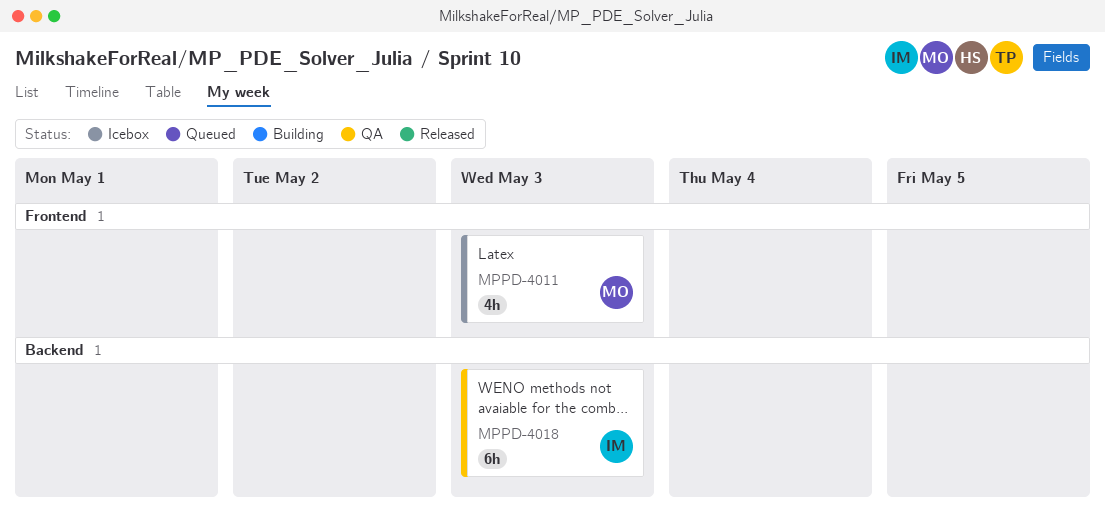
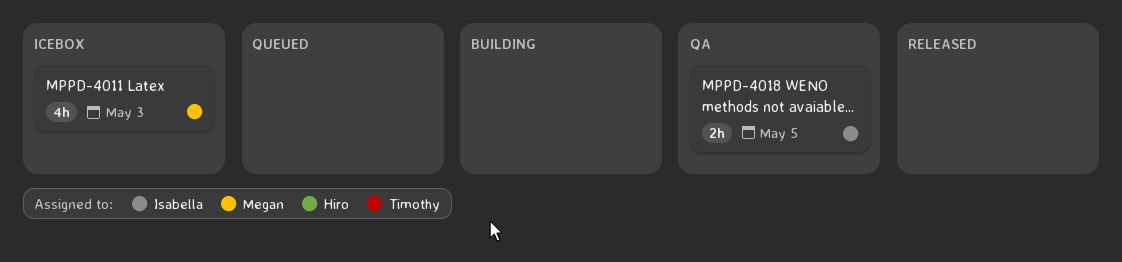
MPPD-4018, estimate: 6h -> 2h
MPPD-4018, due: May 3 -> May 5

